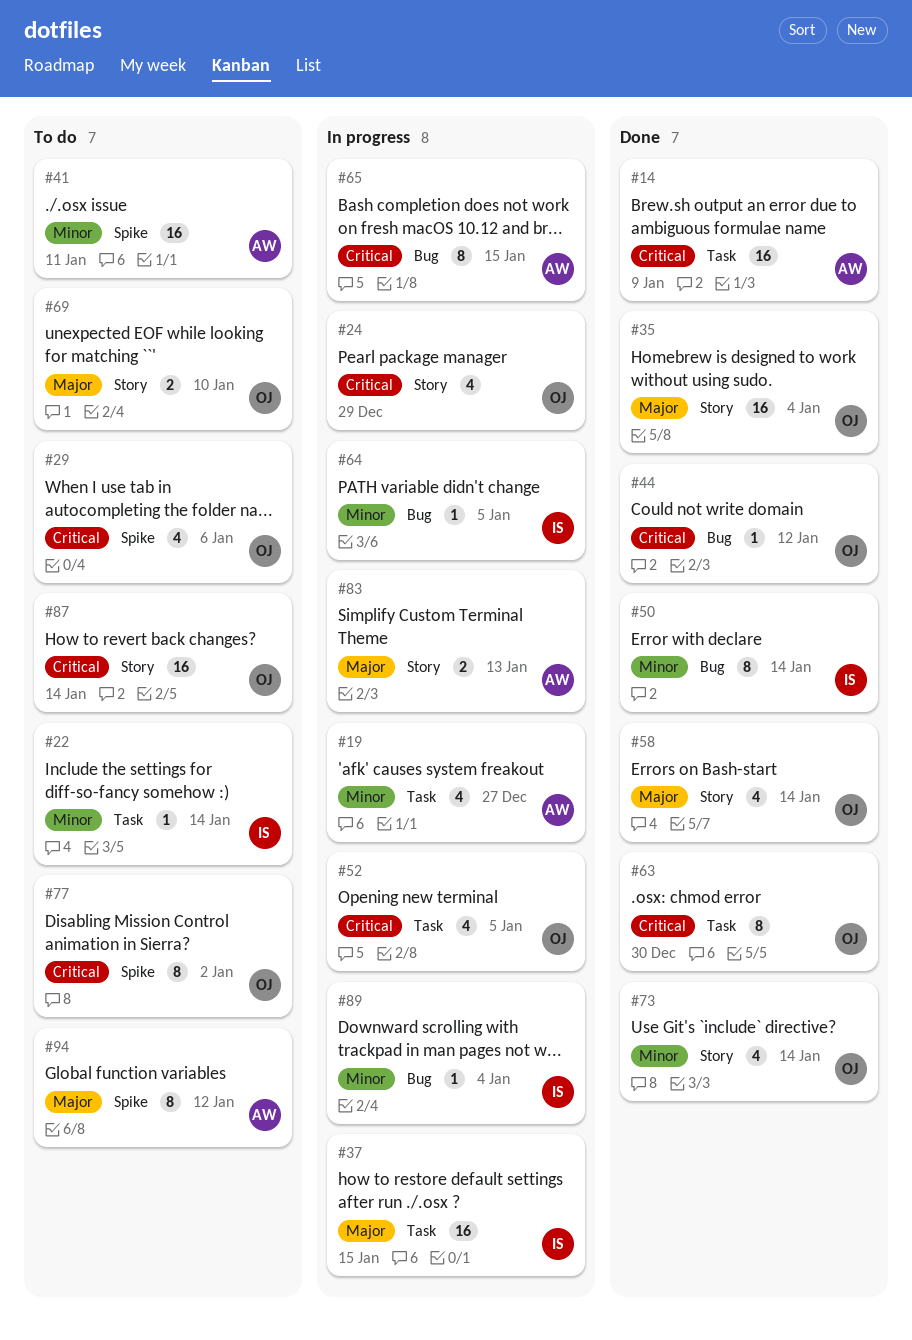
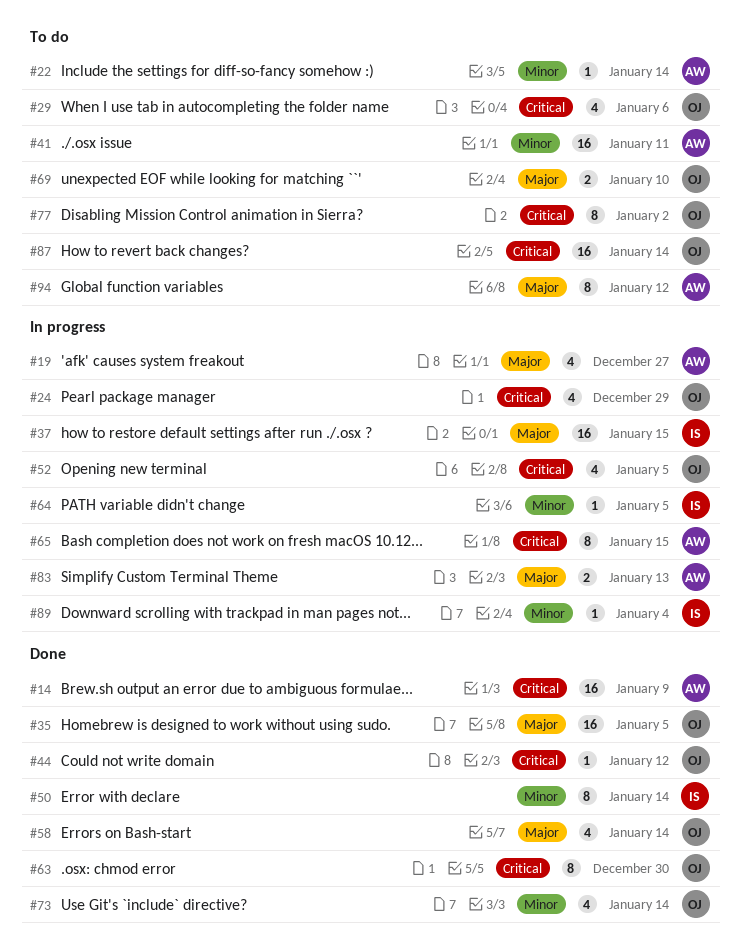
#19, priority: Minor -> Major
#22, owner: IS -> AW
#35, due: Jan 4 -> Jan 5

